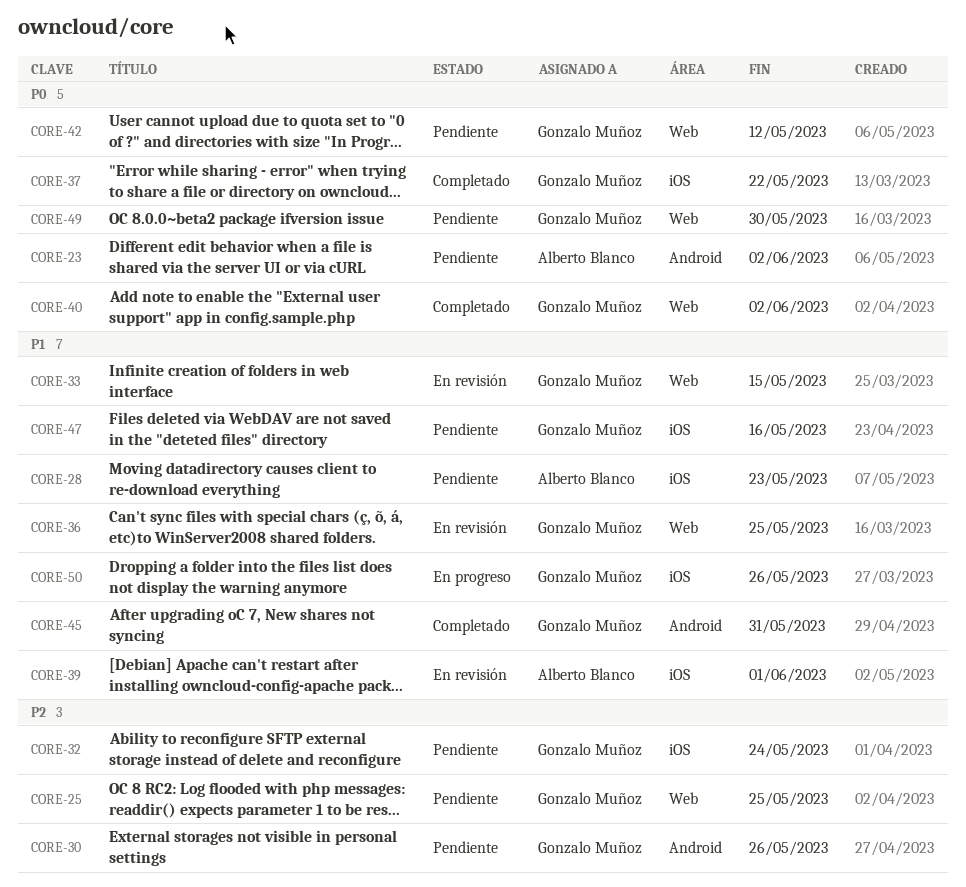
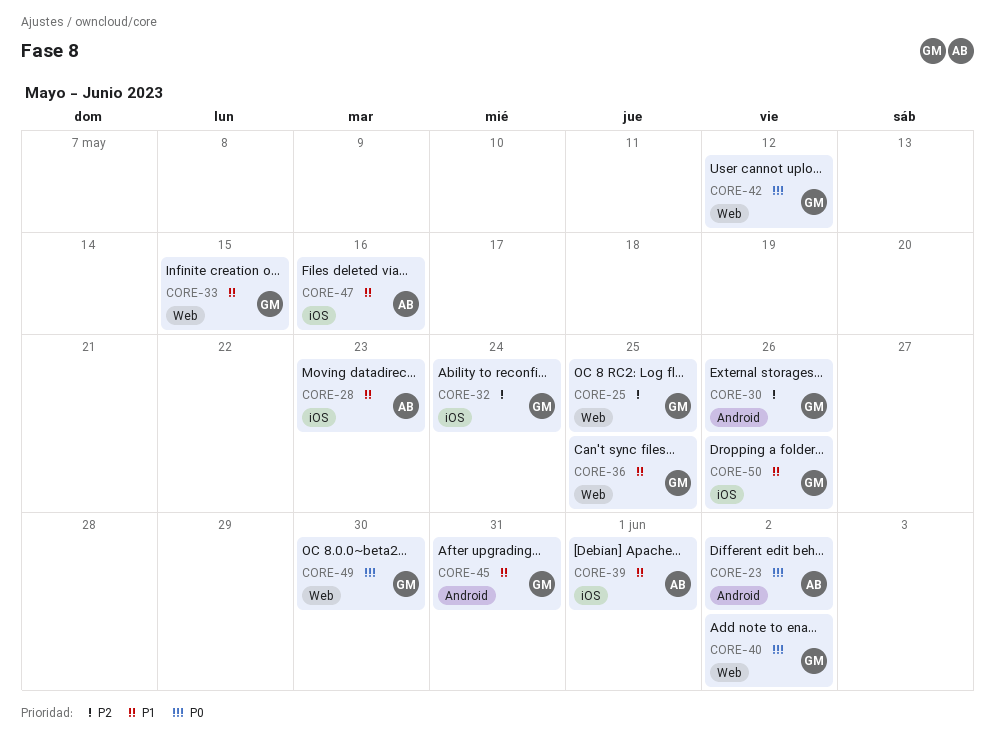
CORE-37: present -> none
CORE-47, owner: Gonzalo Muñoz -> Alberto Blanco

